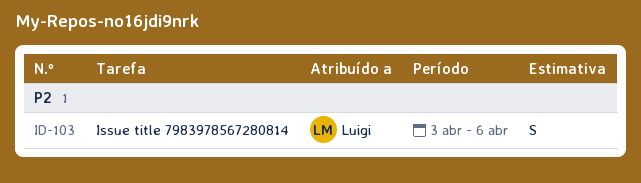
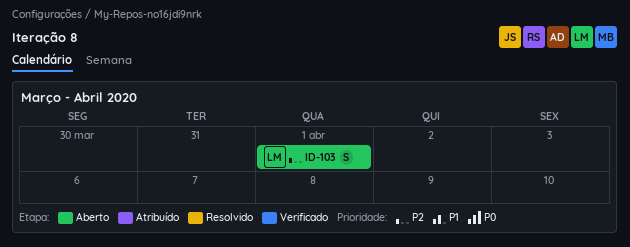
ID-103, start: Apr 3 -> Apr 1
ID-103, due: Apr 6 -> Apr 1

